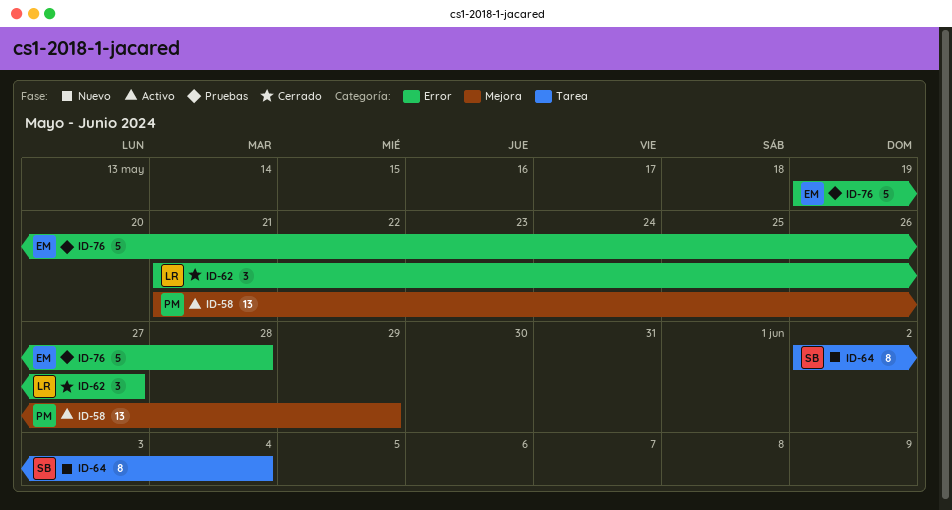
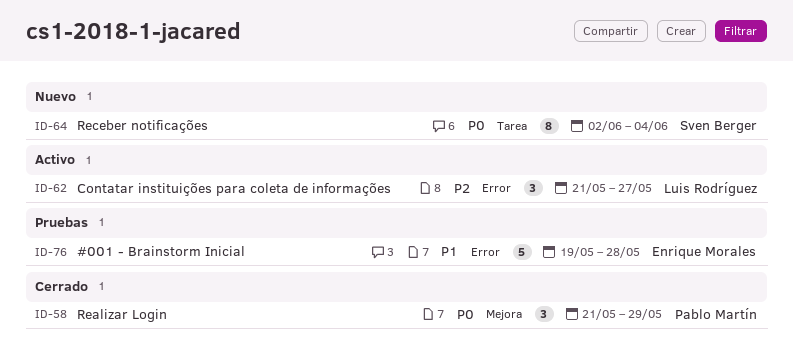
ID-58, status: Activo -> Cerrado
ID-58, estimate: 13 -> 3
ID-62, status: Cerrado -> Activo

